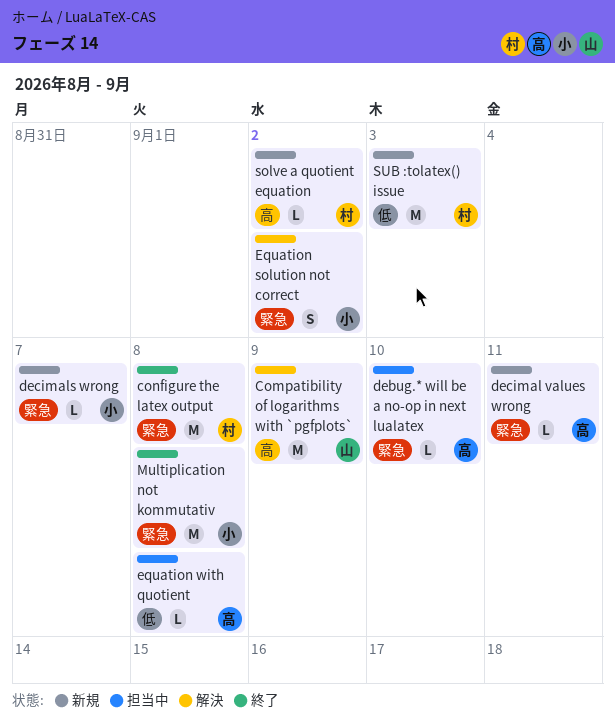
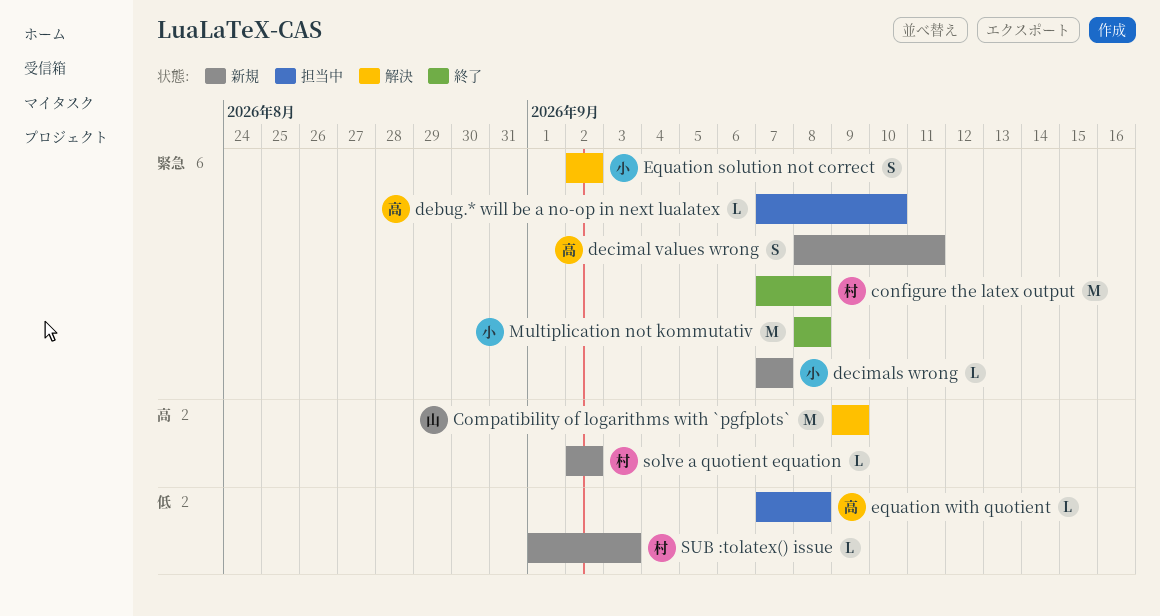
decimal values wrong, estimate: L -> S
SUB :tolatex() issue, estimate: M -> L

